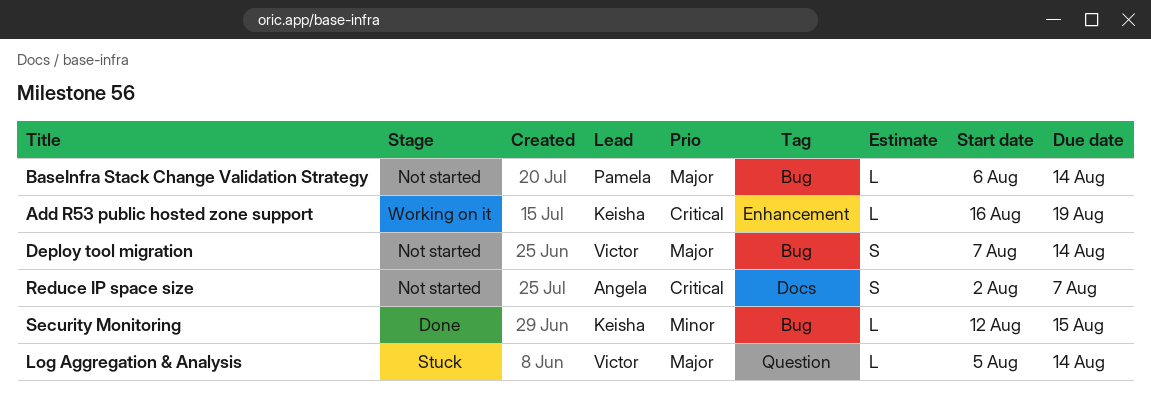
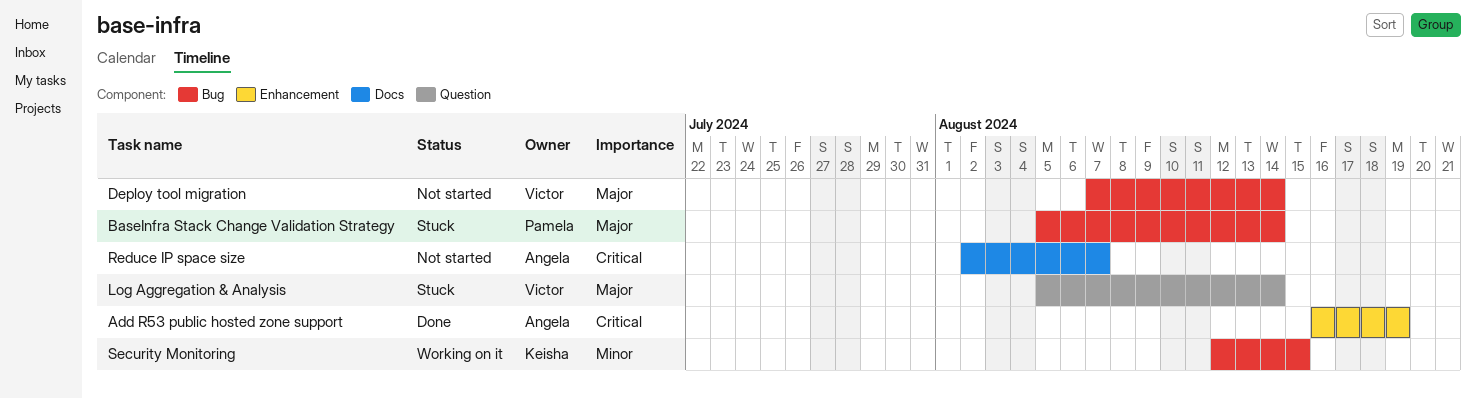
Add R53 public hosted zone support, status: Working on it -> Done
Add R53 public hosted zone support, owner: Keisha -> Angela
BaseInfra Stack Change Validation Strategy, status: Not started -> Stuck
BaseInfra Stack Change Validation Strategy, start: Aug 6 -> Aug 5
Security Monitoring, status: Done -> Working on it

